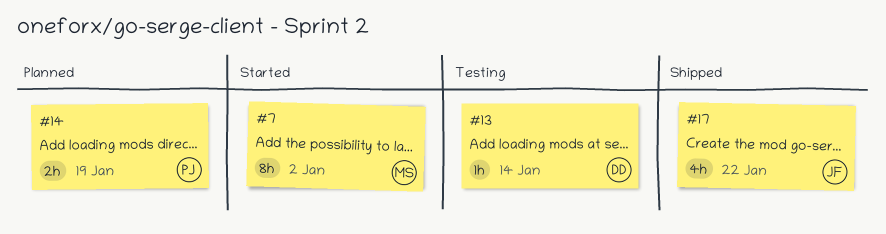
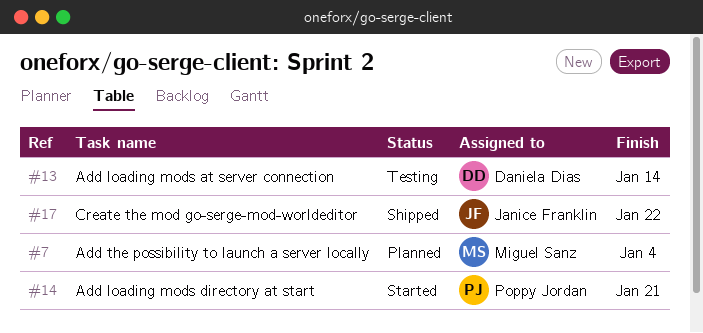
#7, status: Started -> Planned
#7, due: Jan 2 -> Jan 4
#14, status: Planned -> Started
#14, due: Jan 19 -> Jan 21

